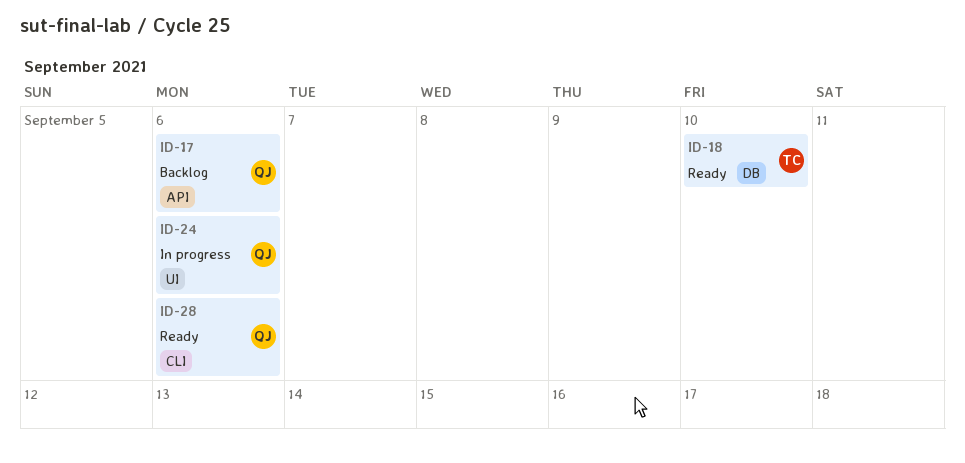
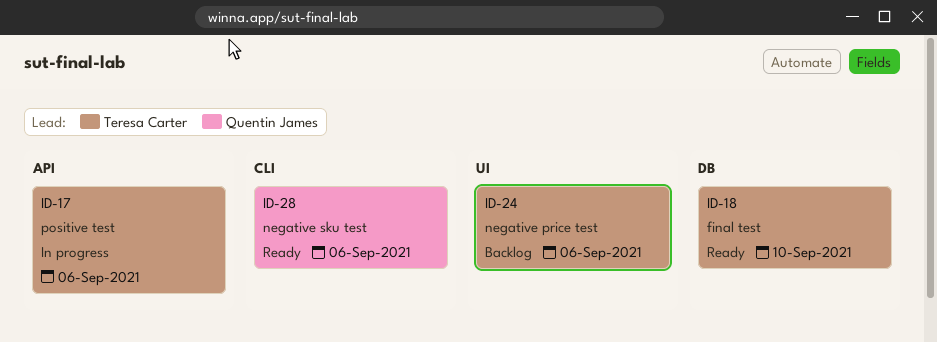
ID-17, status: Backlog -> In progress
ID-17, owner: Quentin James -> Teresa Carter
ID-24, status: In progress -> Backlog
ID-24, owner: Quentin James -> Teresa Carter

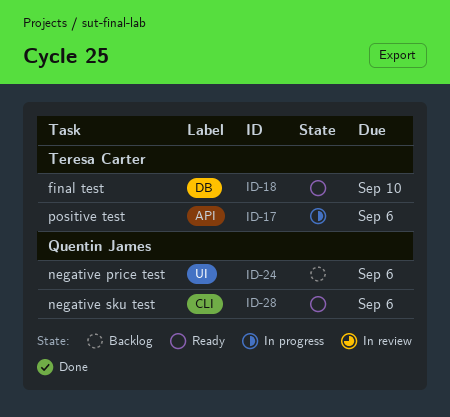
ID-24, owner: Teresa Carter -> Quentin James

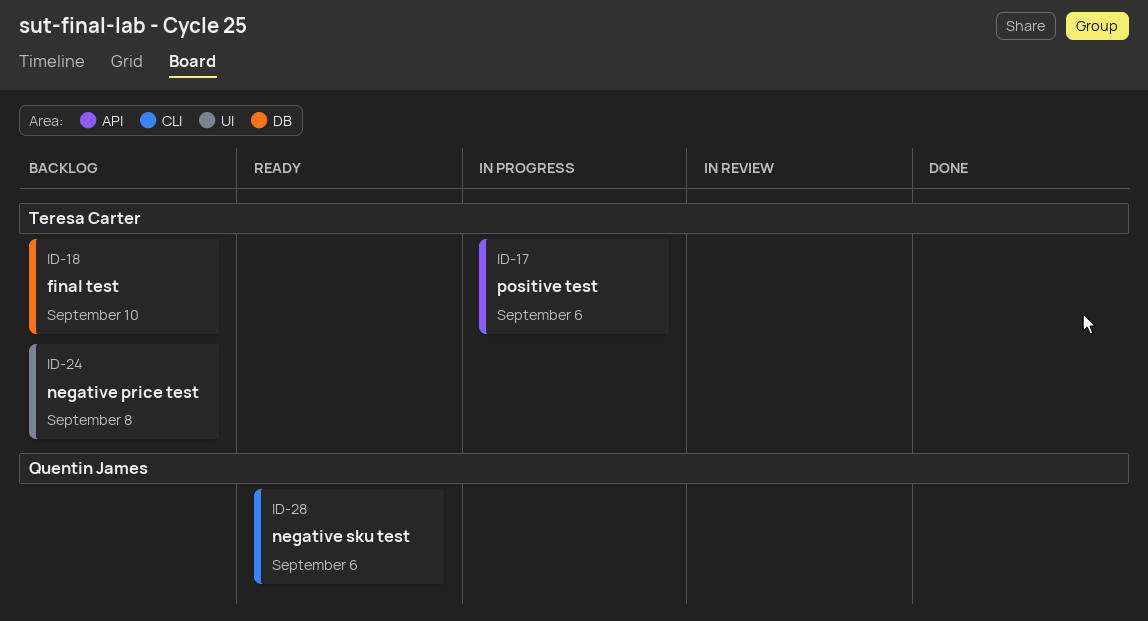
ID-18, status: Ready -> Backlog
ID-24, owner: Quentin James -> Teresa Carter
ID-24, due: Sep 6 -> Sep 8

